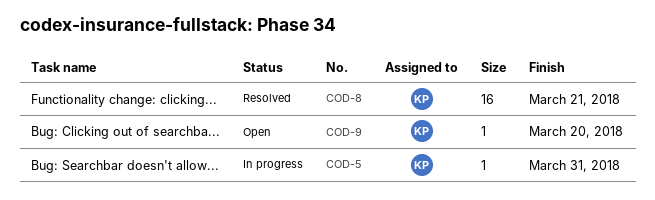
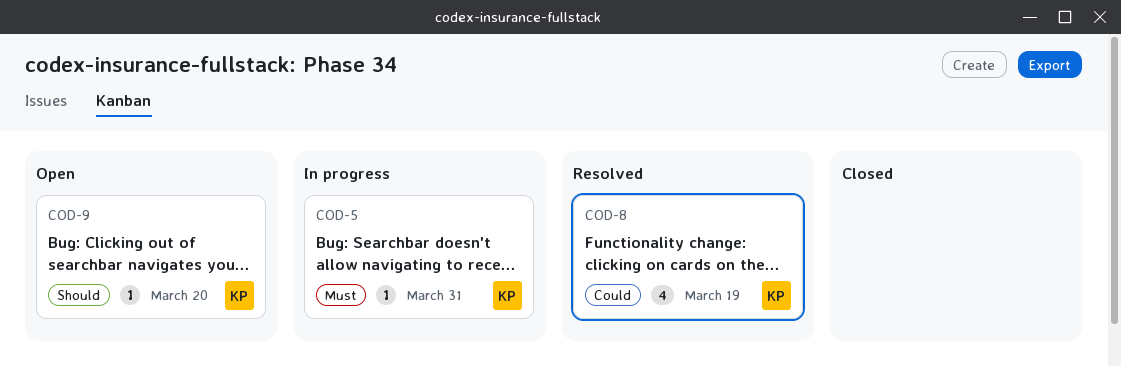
COD-8, estimate: 16 -> 4
COD-8, due: Mar 21 -> Mar 19

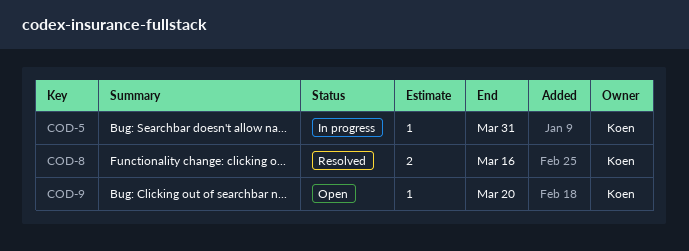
COD-8, estimate: 4 -> 2
COD-8, due: Mar 19 -> Mar 16

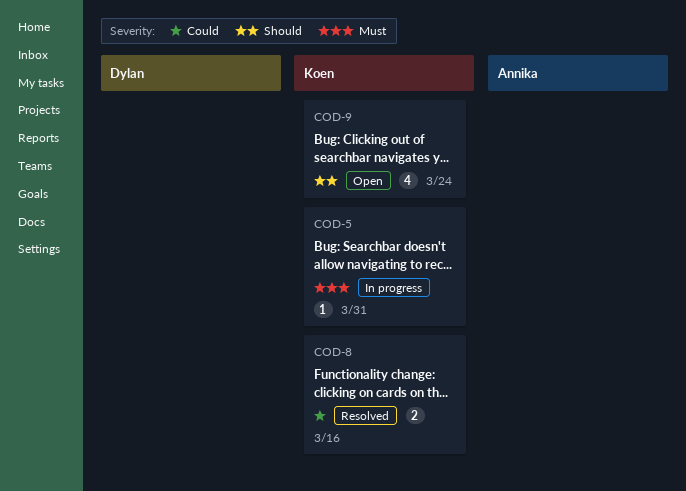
COD-9, estimate: 1 -> 4
COD-9, due: Mar 20 -> Mar 24

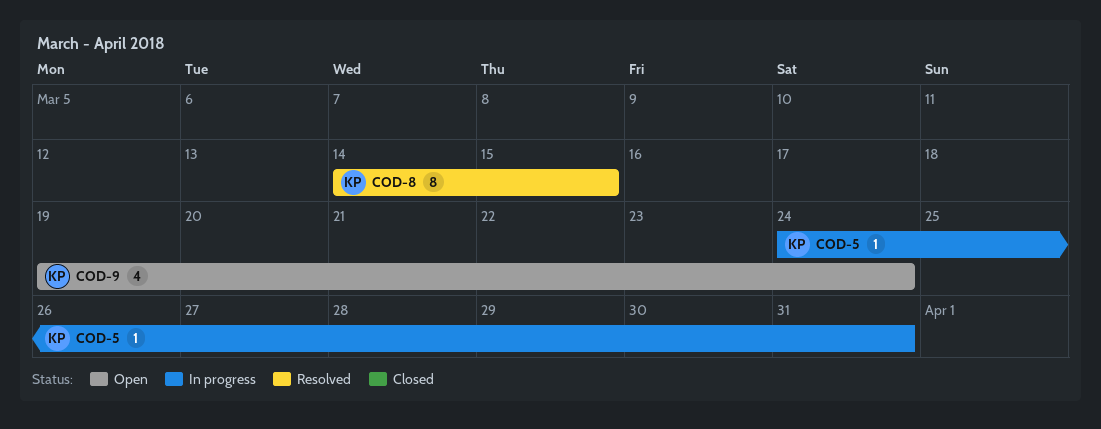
COD-8, estimate: 2 -> 8
COD-8, due: Mar 16 -> Mar 15

